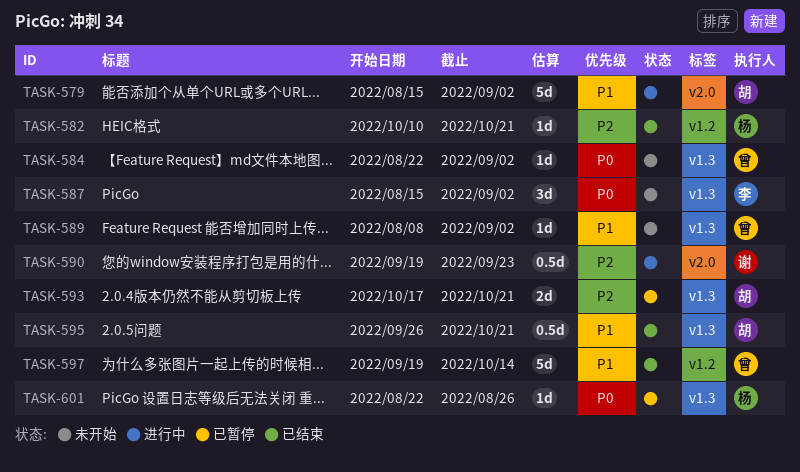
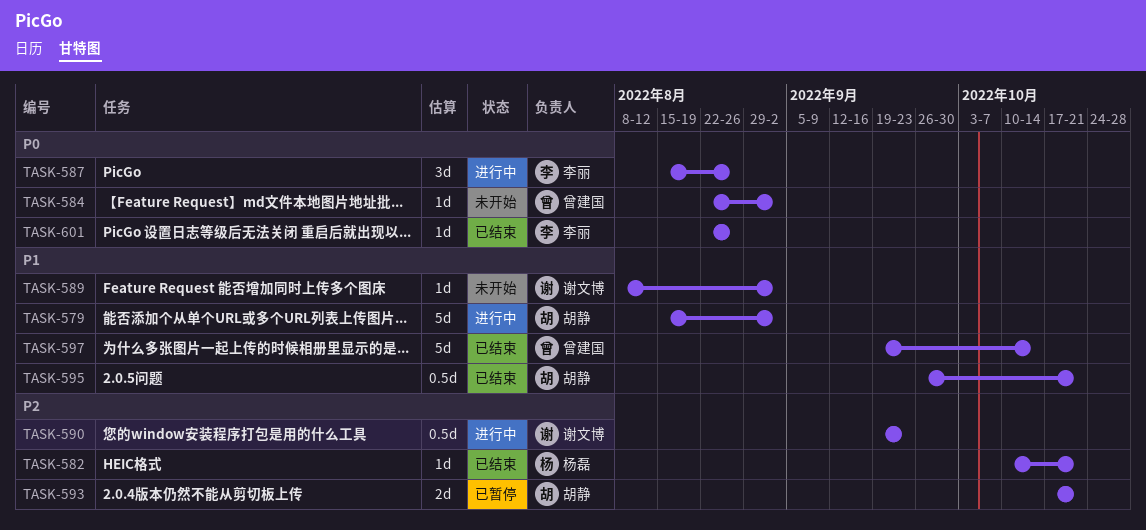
TASK-587, status: 未开始 -> 进行中
TASK-587, due: Sep 2 -> Aug 26
TASK-589, owner: 曾建国 -> 谢文博
TASK-601, status: 已暂停 -> 已结束
TASK-601, owner: 杨磊 -> 李丽

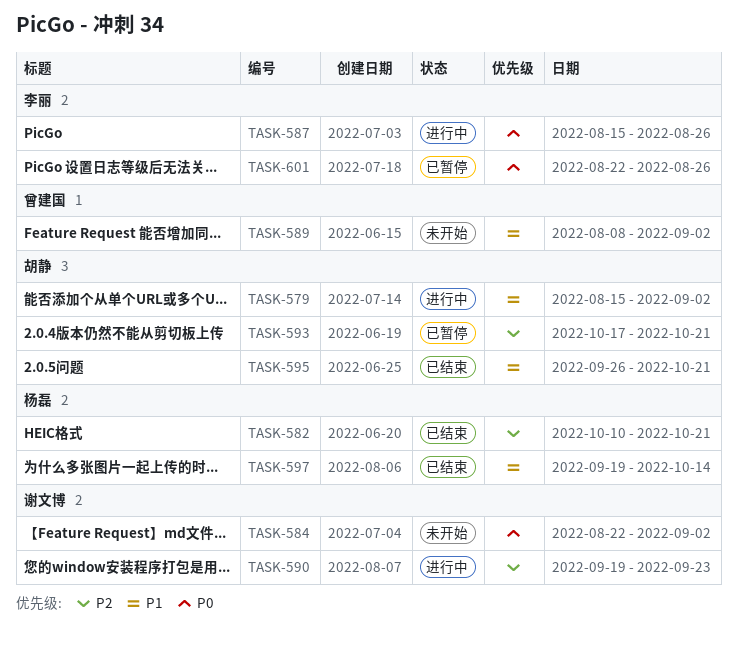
TASK-584, owner: 曾建国 -> 谢文博
TASK-589, owner: 谢文博 -> 曾建国
TASK-597, owner: 曾建国 -> 杨磊
TASK-601, status: 已结束 -> 已暂停

